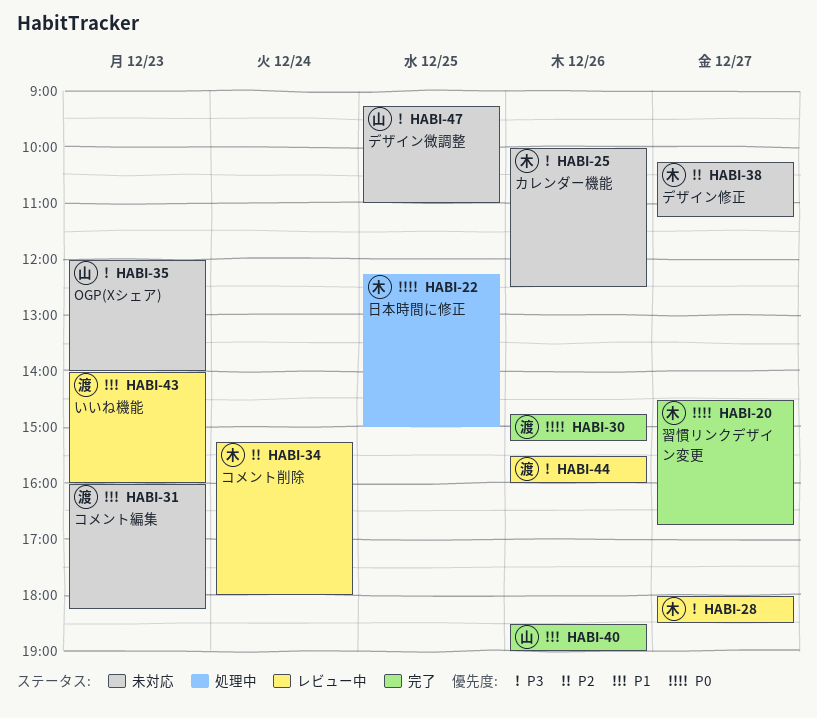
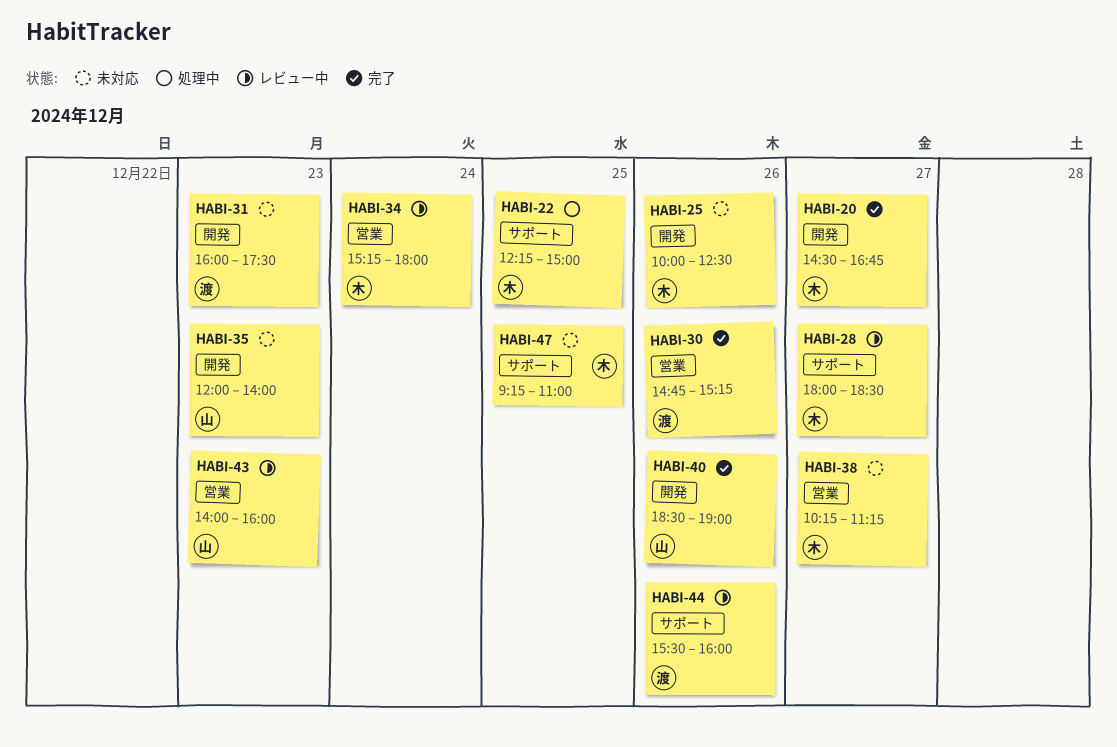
HABI-31, ends: 18:15 -> 17:30
HABI-43, owner: 渡 -> 山
HABI-47, owner: 山 -> 木

